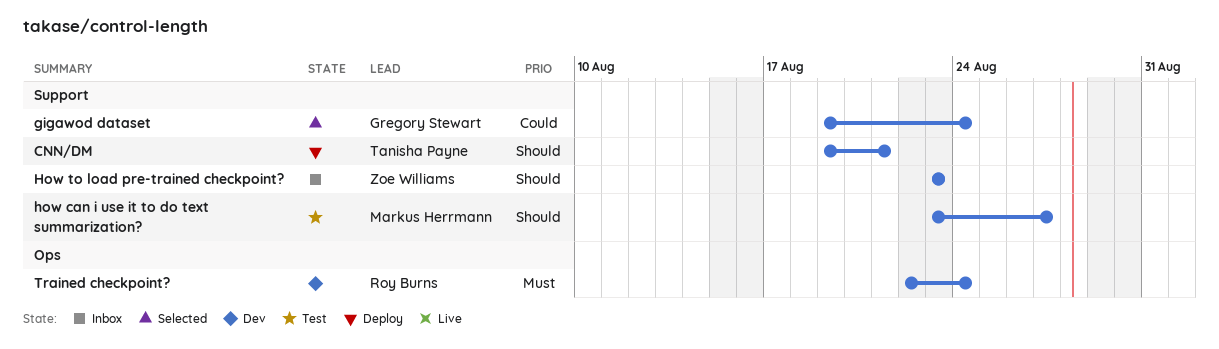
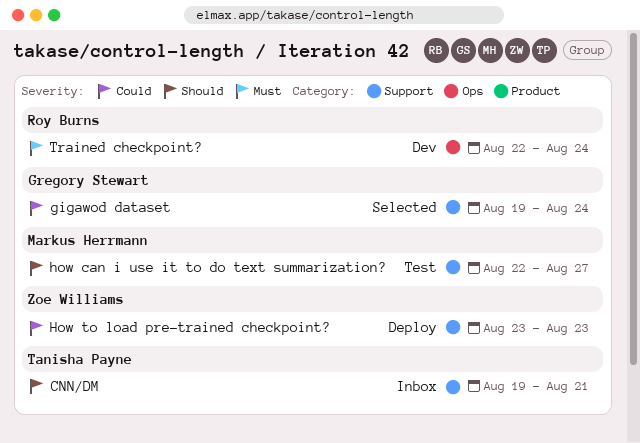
CNN/DM, status: Deploy -> Inbox
how can i use it to do text summarization?, start: Aug 23 -> Aug 22
How to load pre-trained checkpoint?, status: Inbox -> Deploy
How to load pre-trained checkpoint?, priority: Should -> Could

